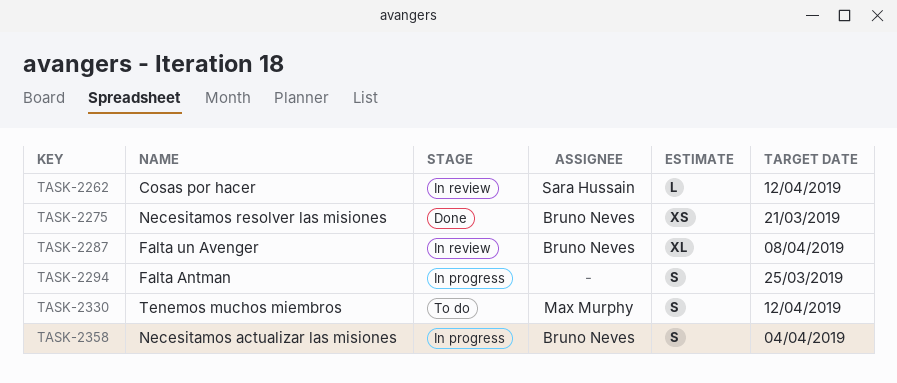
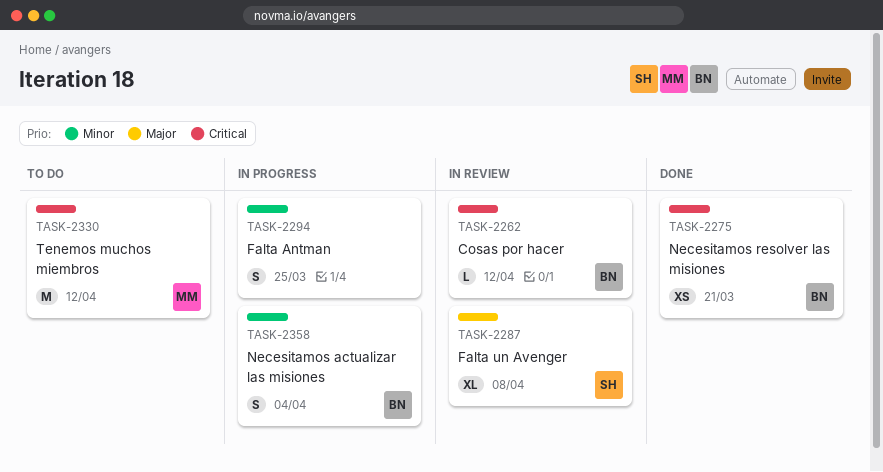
TASK-2262, owner: Sara Hussain -> Bruno Neves
TASK-2287, owner: Bruno Neves -> Sara Hussain
TASK-2330, estimate: S -> M

